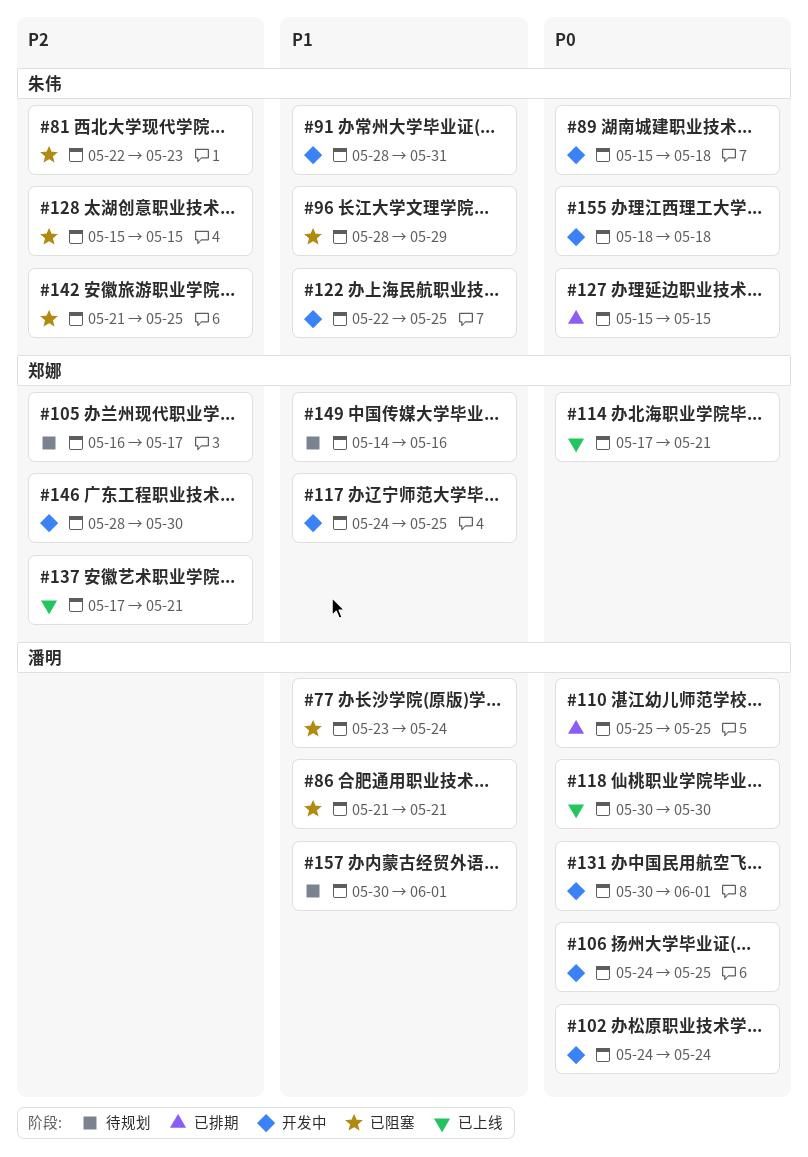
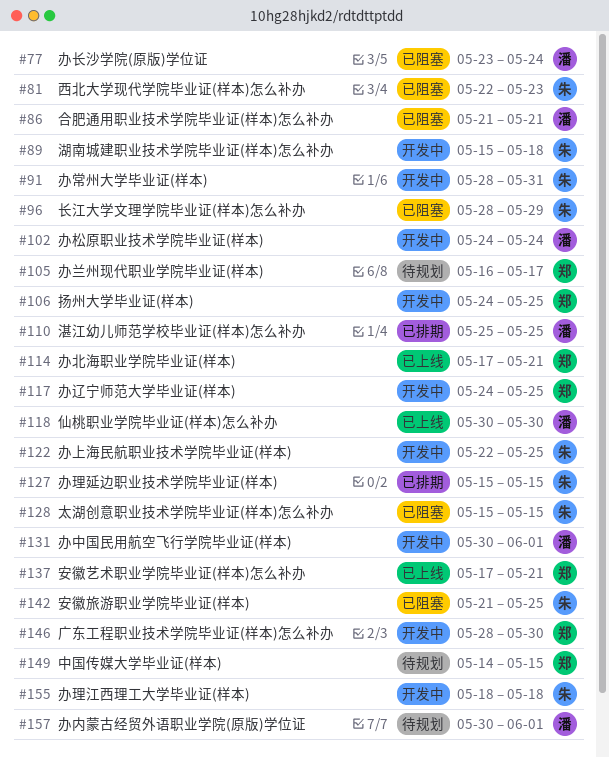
#106, owner: 潘明 -> 郑娜
#149, due: May 16 -> May 15

